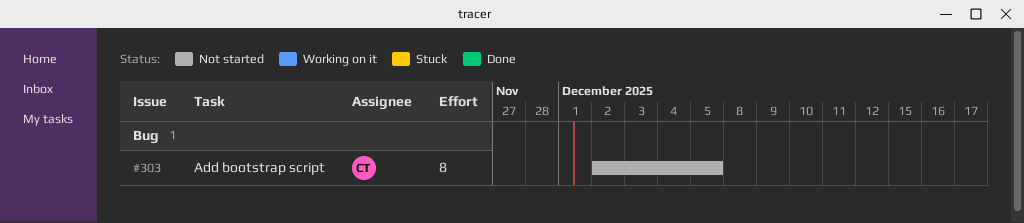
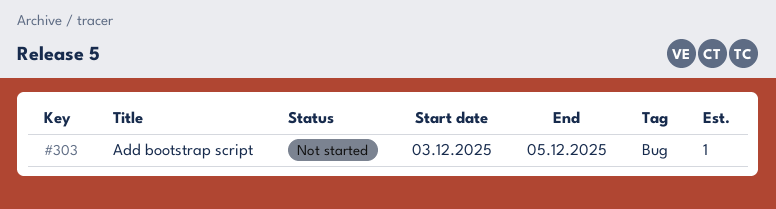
#303, estimate: 8 -> 1
#303, start: Dec 2 -> Dec 3

